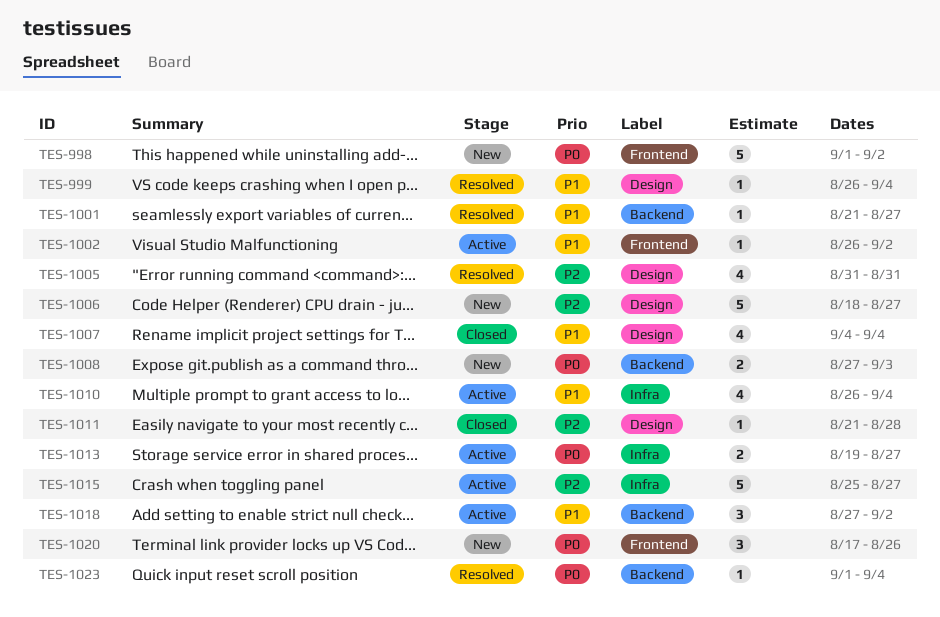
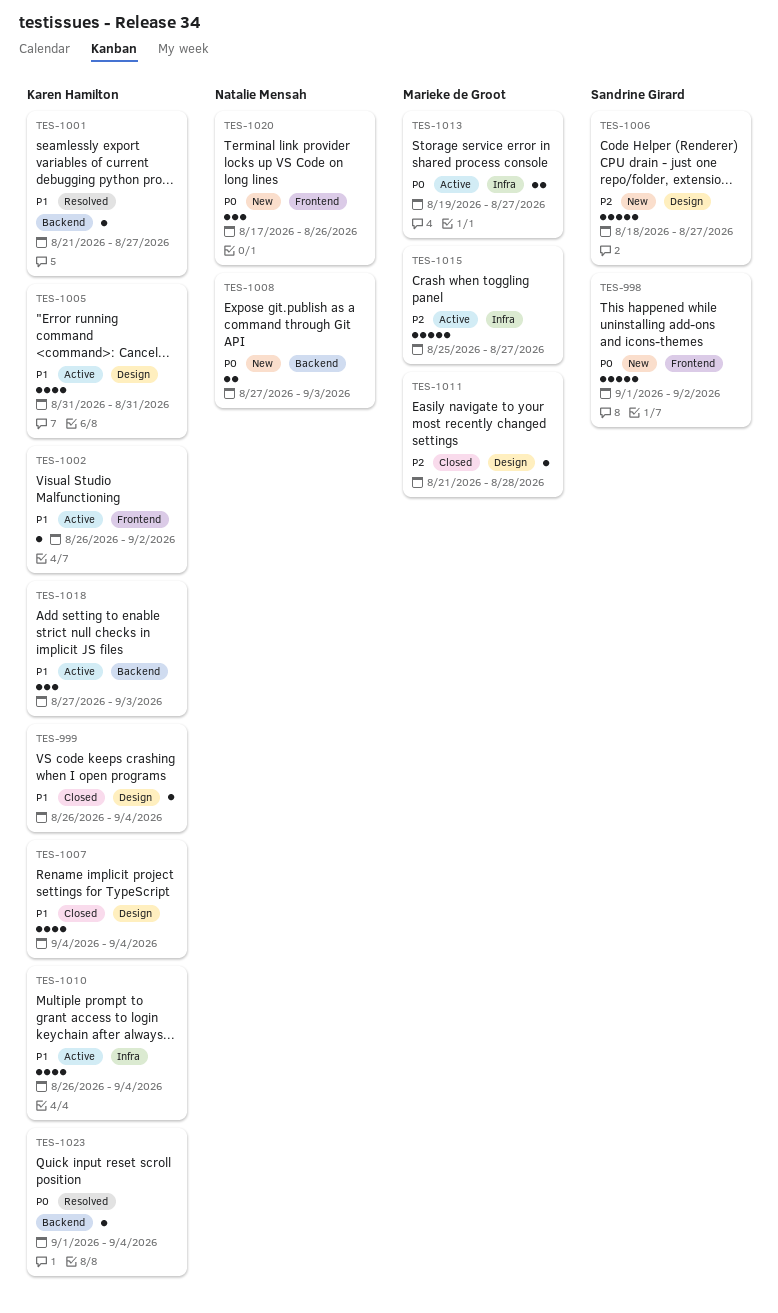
TES-999, status: Resolved -> Closed
TES-1005, status: Resolved -> Active
TES-1005, priority: P2 -> P1
TES-1018, due: Sep 2 -> Sep 3

